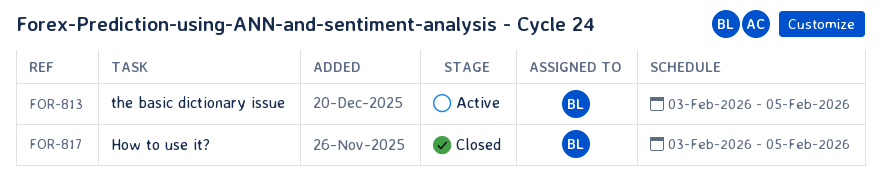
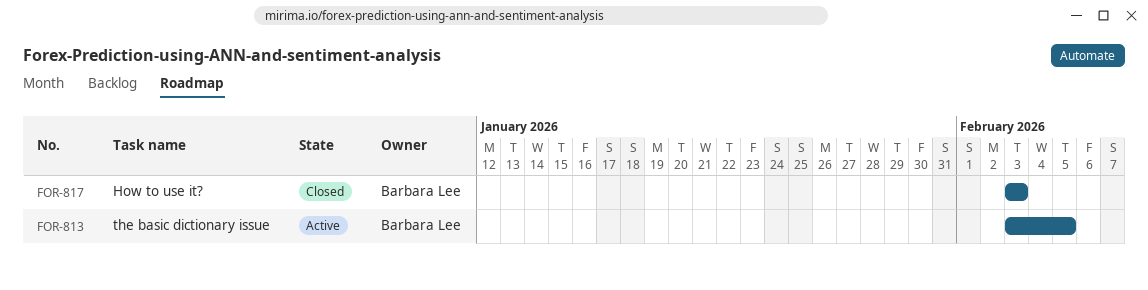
FOR-817, due: Feb 5 -> Feb 3

